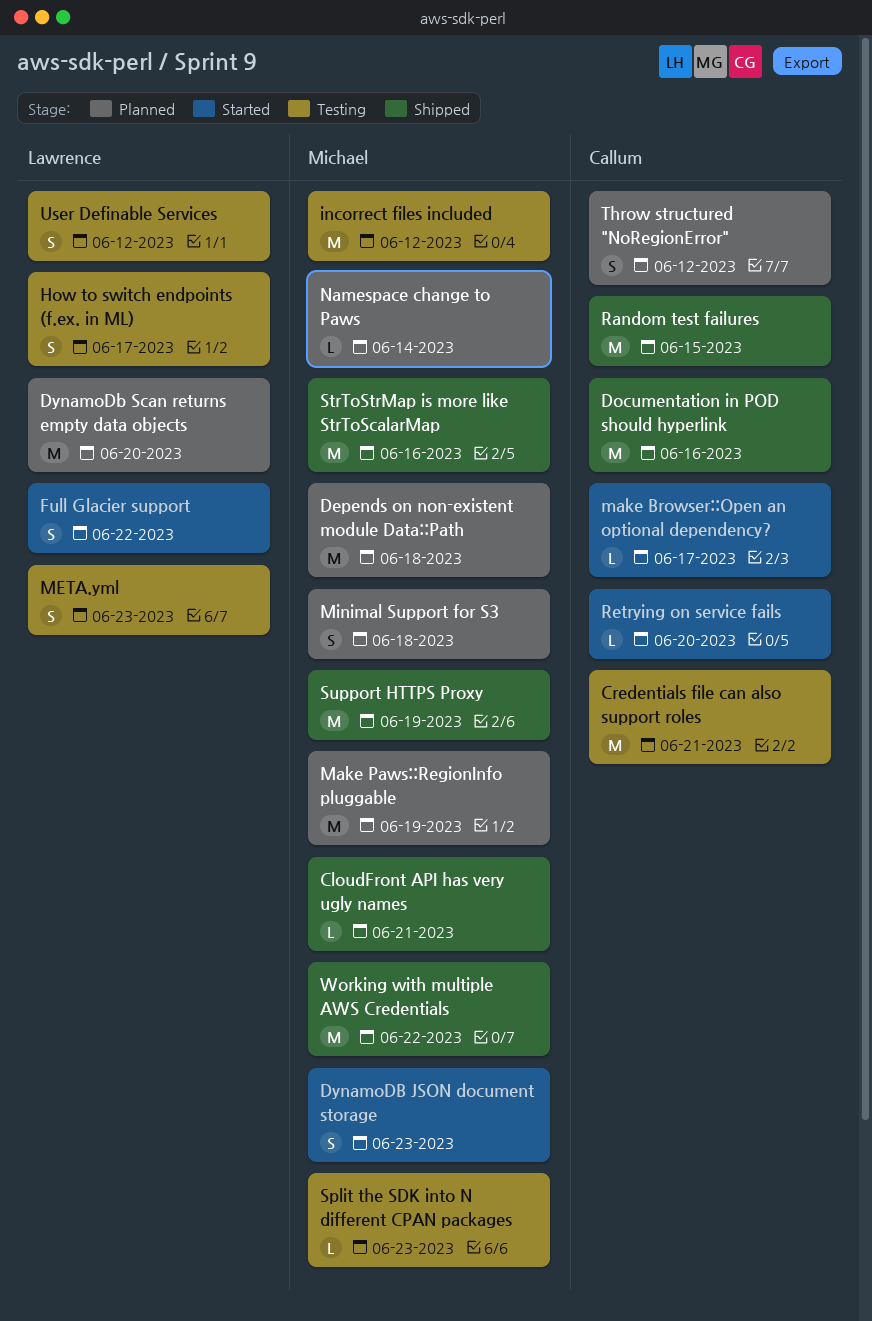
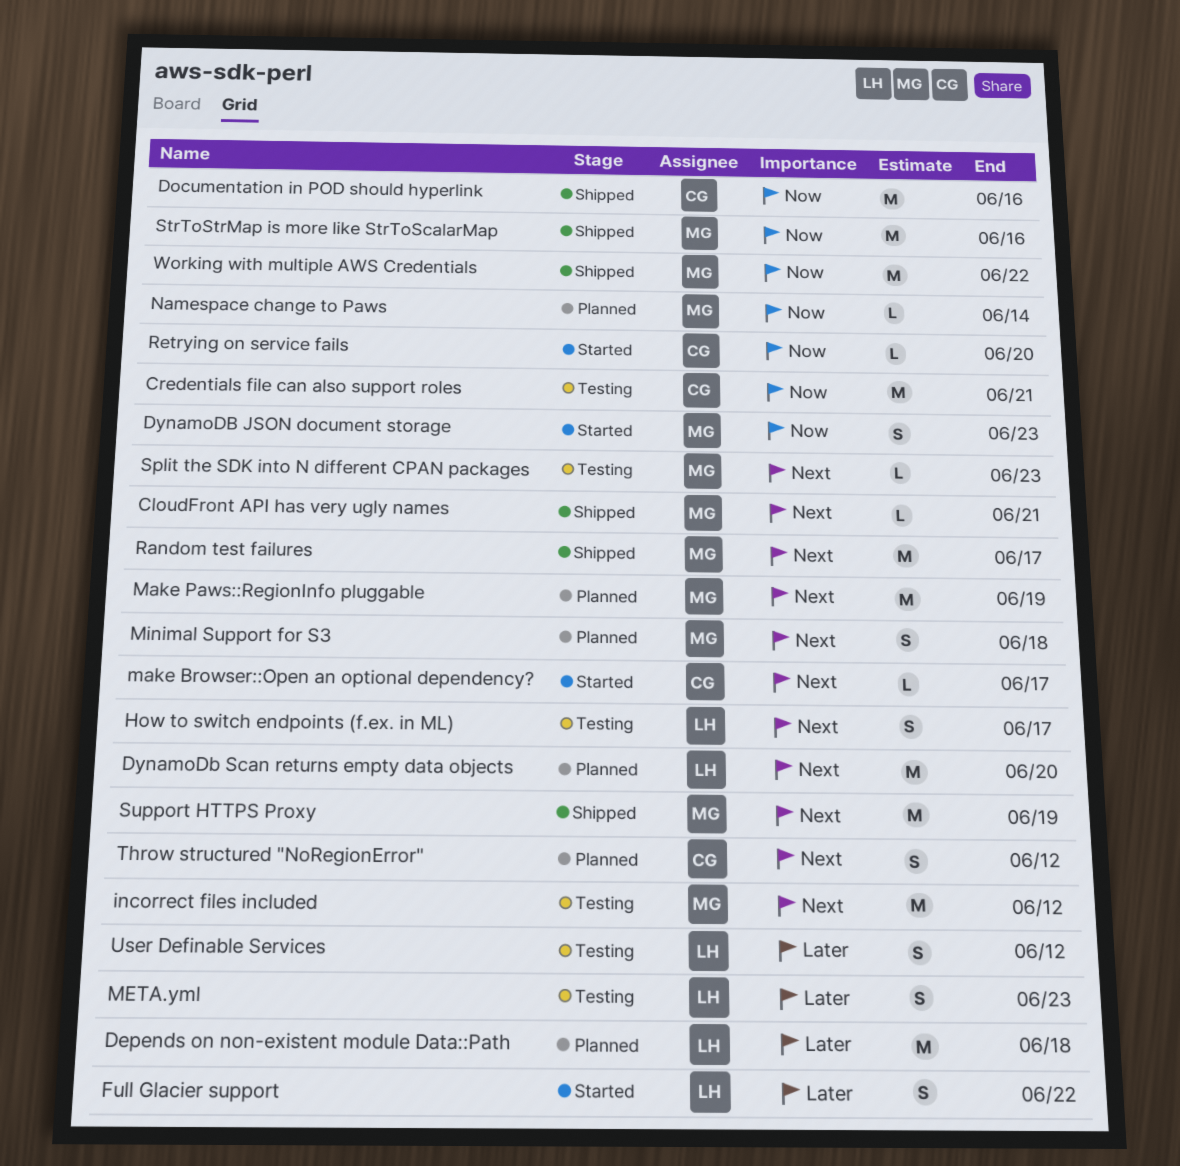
Depends on non-existent module Data::Path, owner: Michael -> Lawrence
Random test failures, owner: Callum -> Michael
Random test failures, due: Jun 15 -> Jun 17

